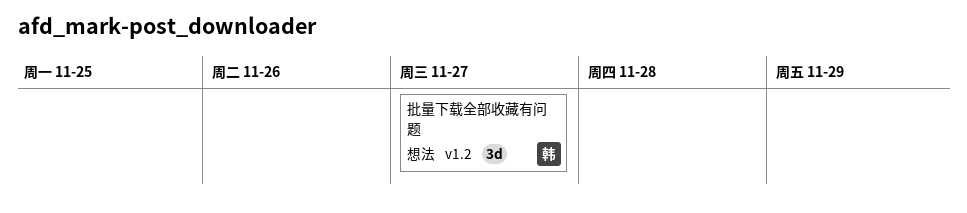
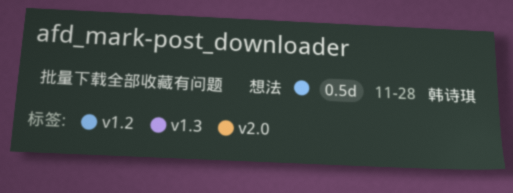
批量下载全部收藏有问题, estimate: 3d -> 0.5d
批量下载全部收藏有问题, due: Nov 27 -> Nov 28

